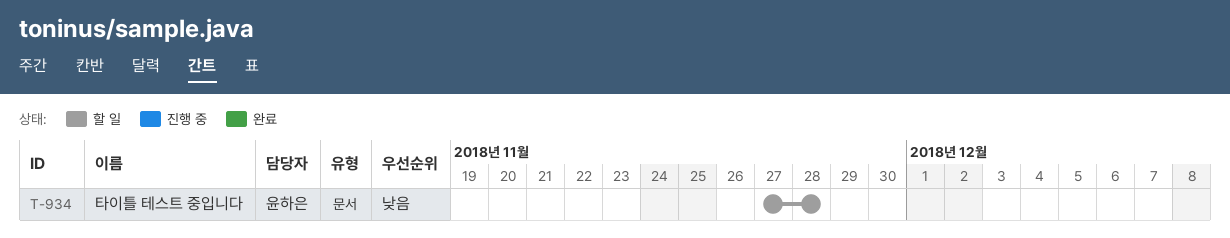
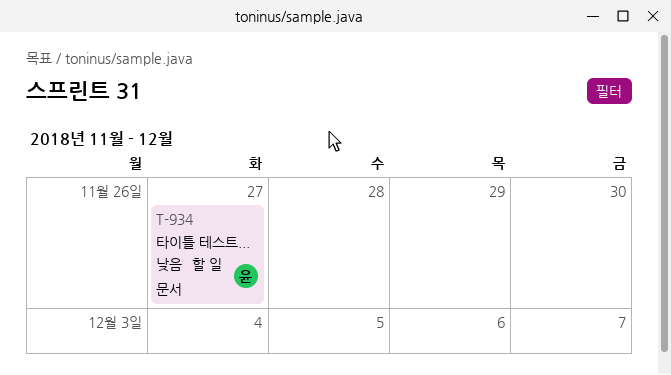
T-934, due: Nov 28 -> Nov 27

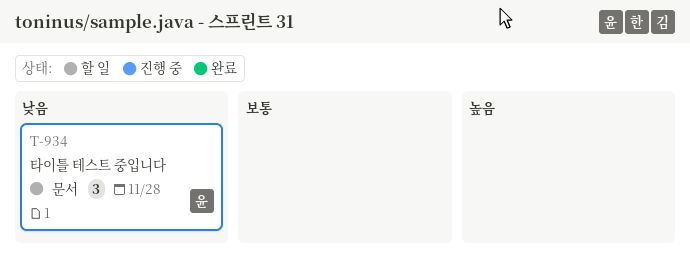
T-934, due: Nov 27 -> Nov 28

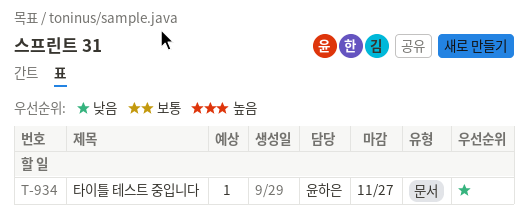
T-934, estimate: 3 -> 1
T-934, due: Nov 28 -> Nov 27

